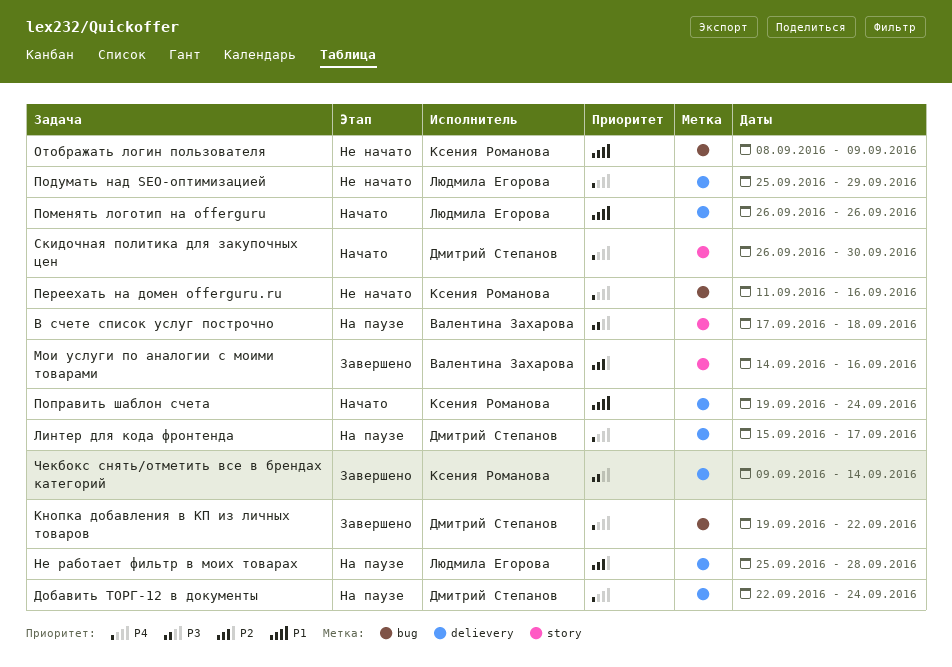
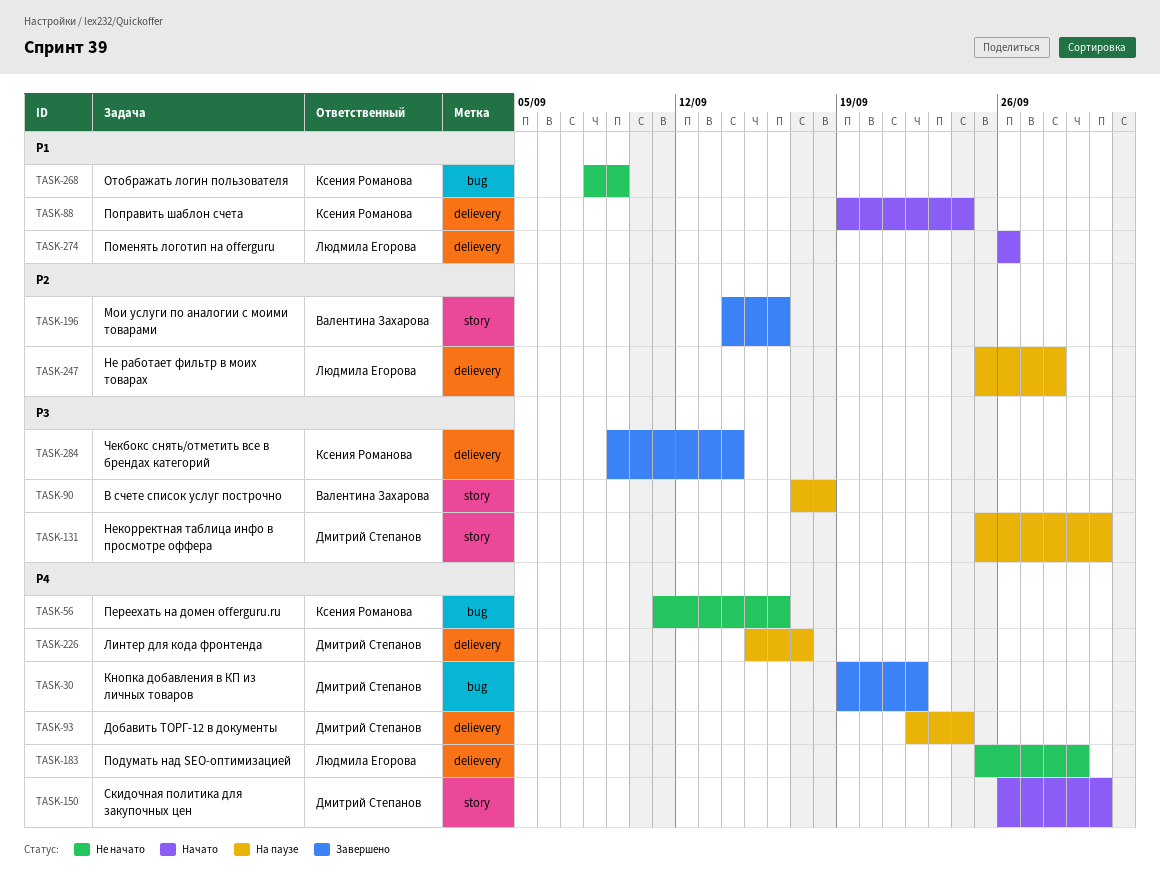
Некорректная таблица инфо в просмотре оффера: none -> present

